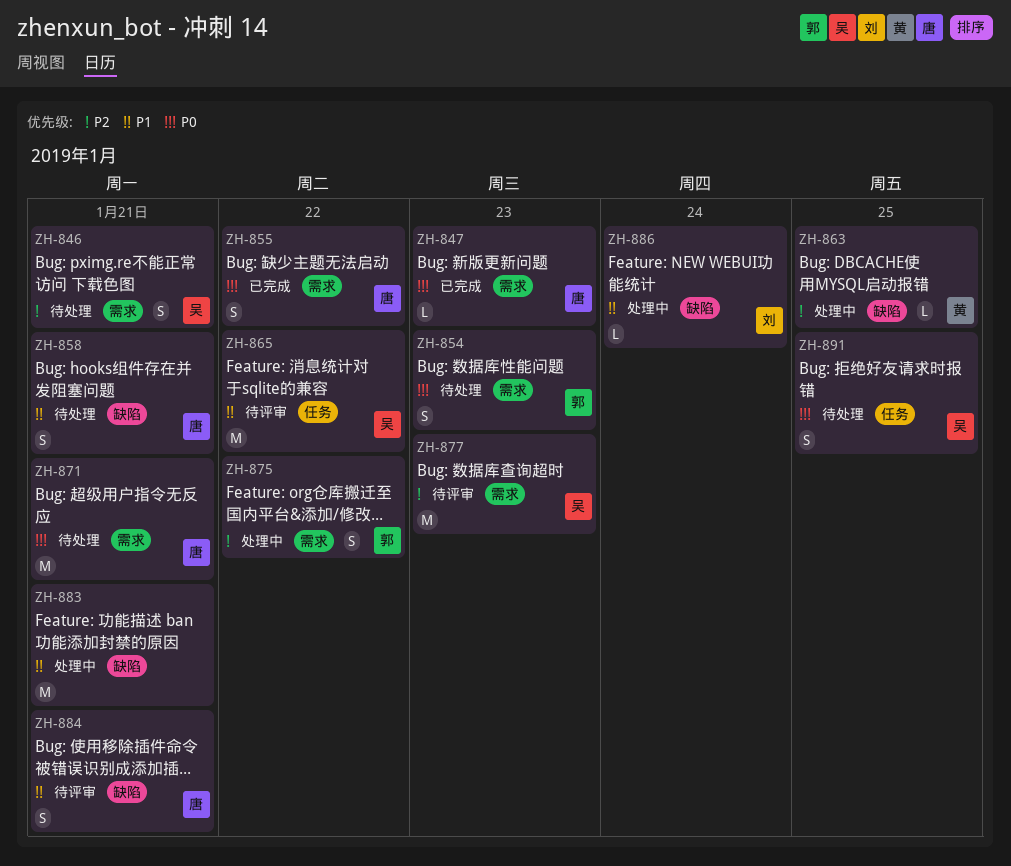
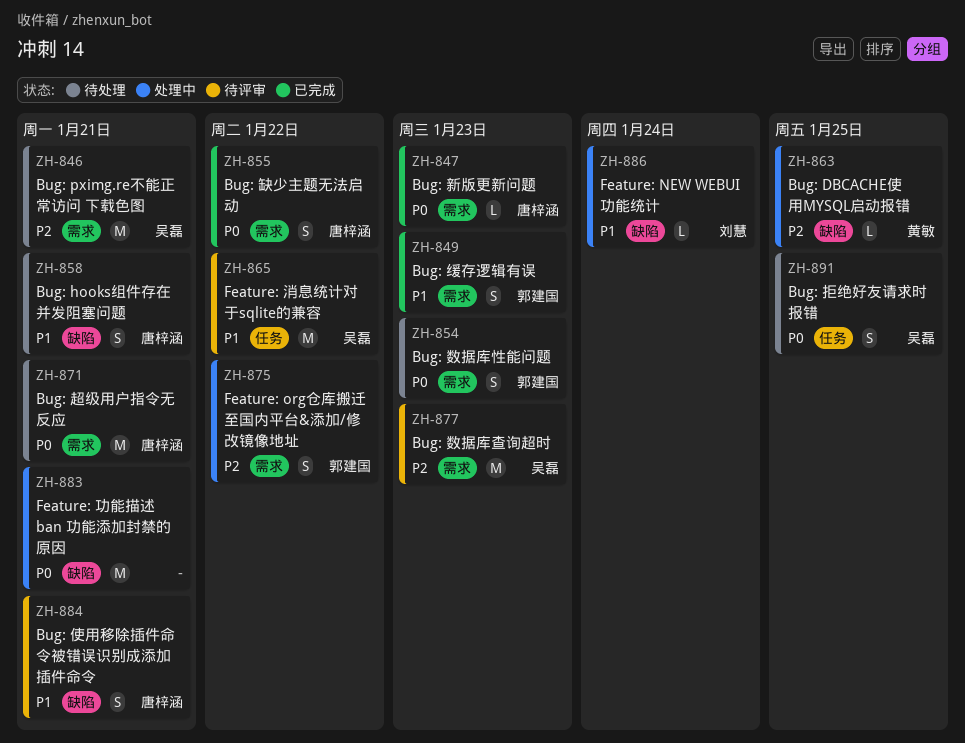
ZH-846, estimate: S -> M
ZH-849: none -> present
ZH-883, priority: P1 -> P0

